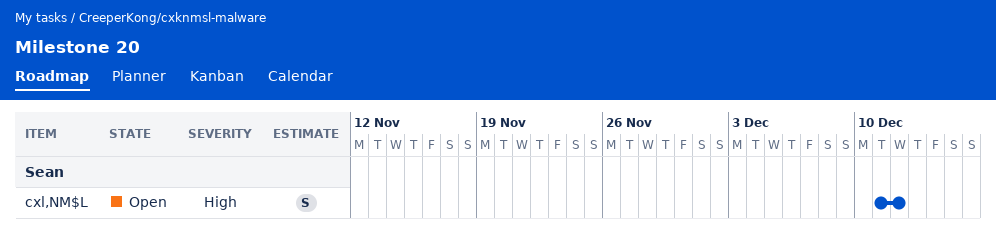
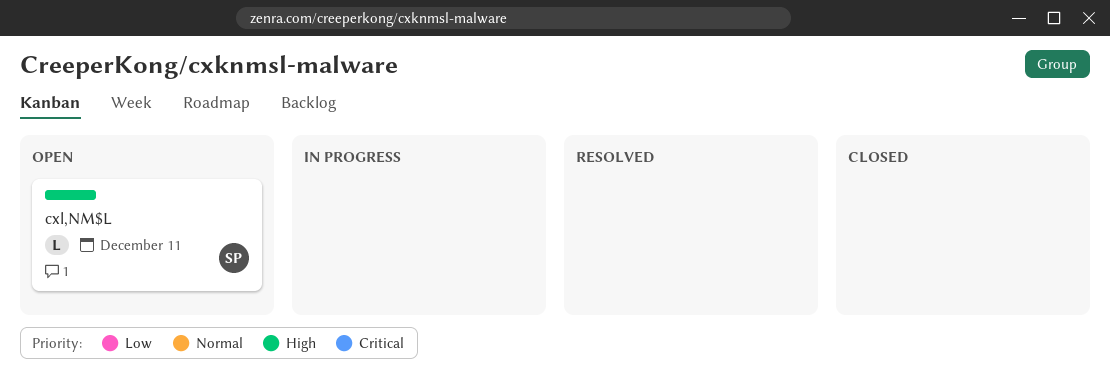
cxl,NM$L, estimate: S -> L
cxl,NM$L, due: Dec 12 -> Dec 11

